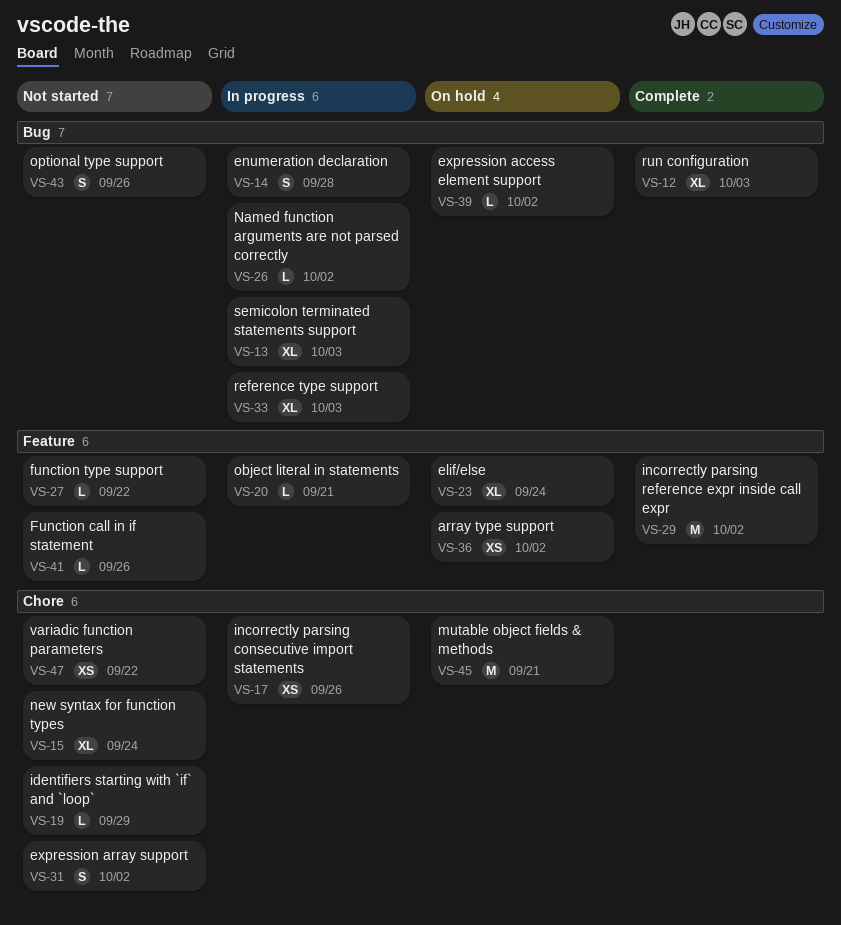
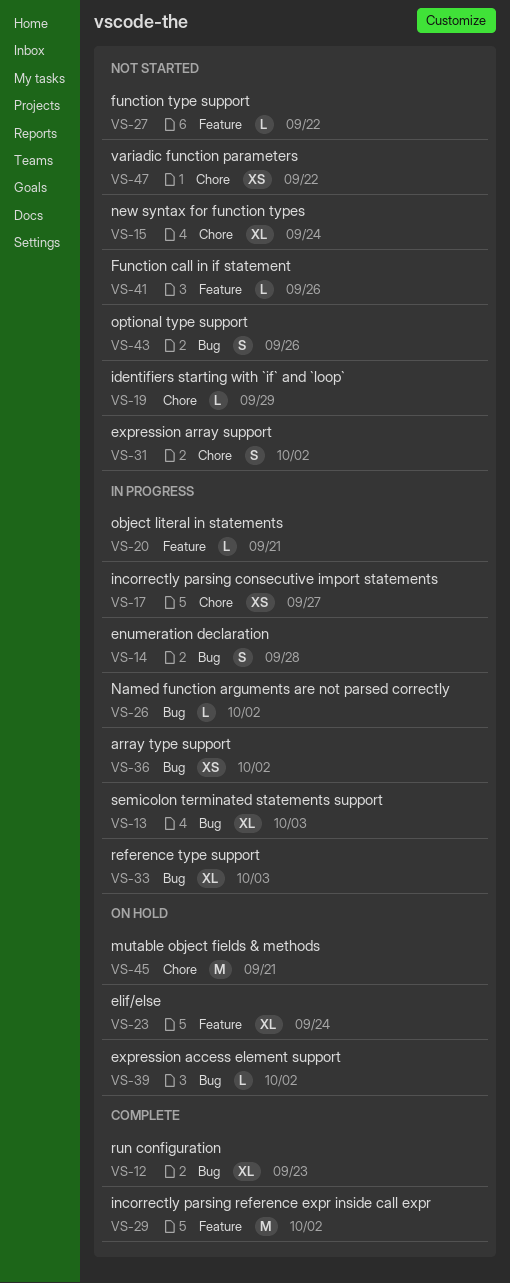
VS-12, due: Oct 3 -> Sep 23
VS-17, due: Sep 26 -> Sep 27
VS-36, status: On hold -> In progress
VS-36, label: Feature -> Bug

